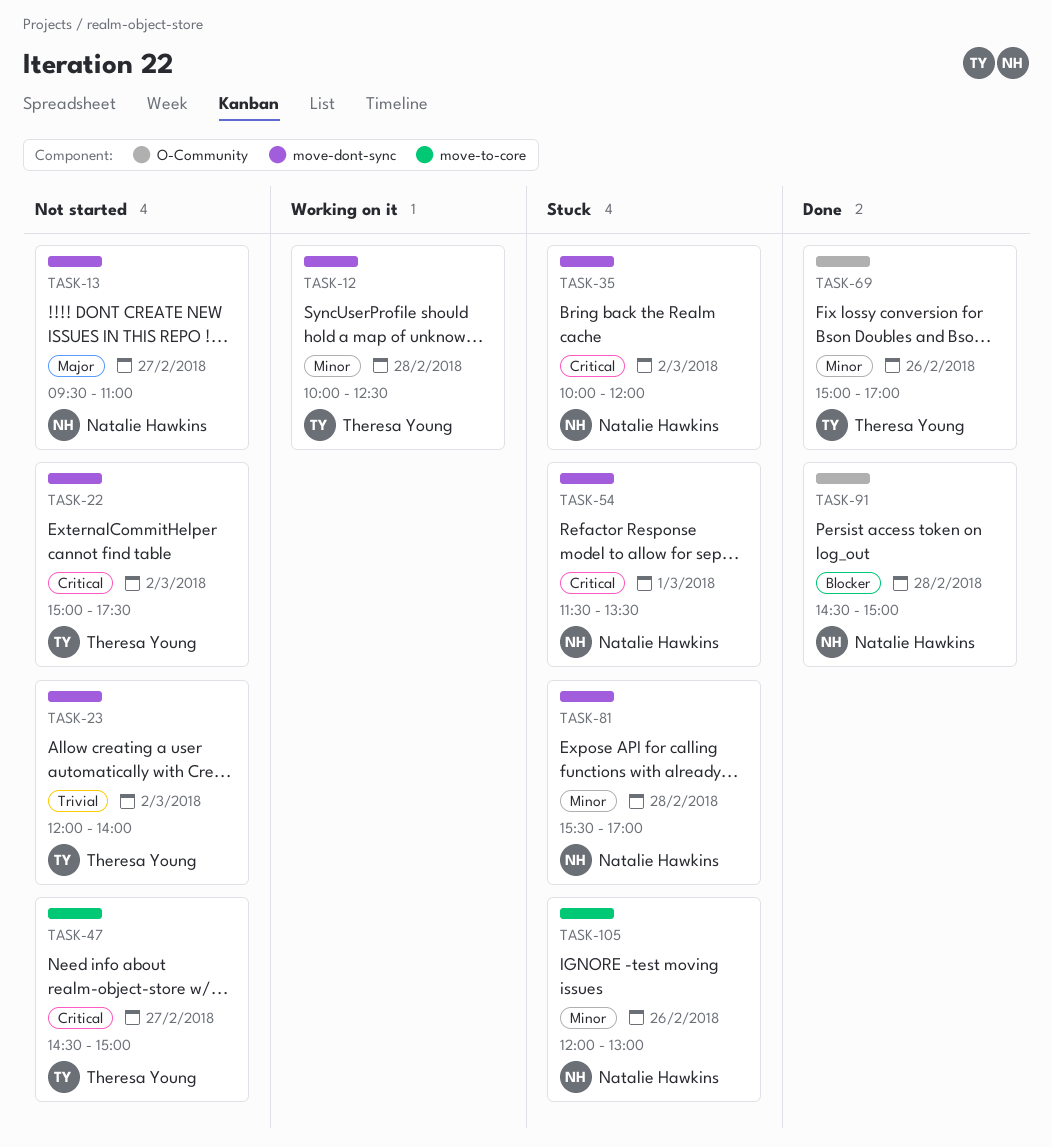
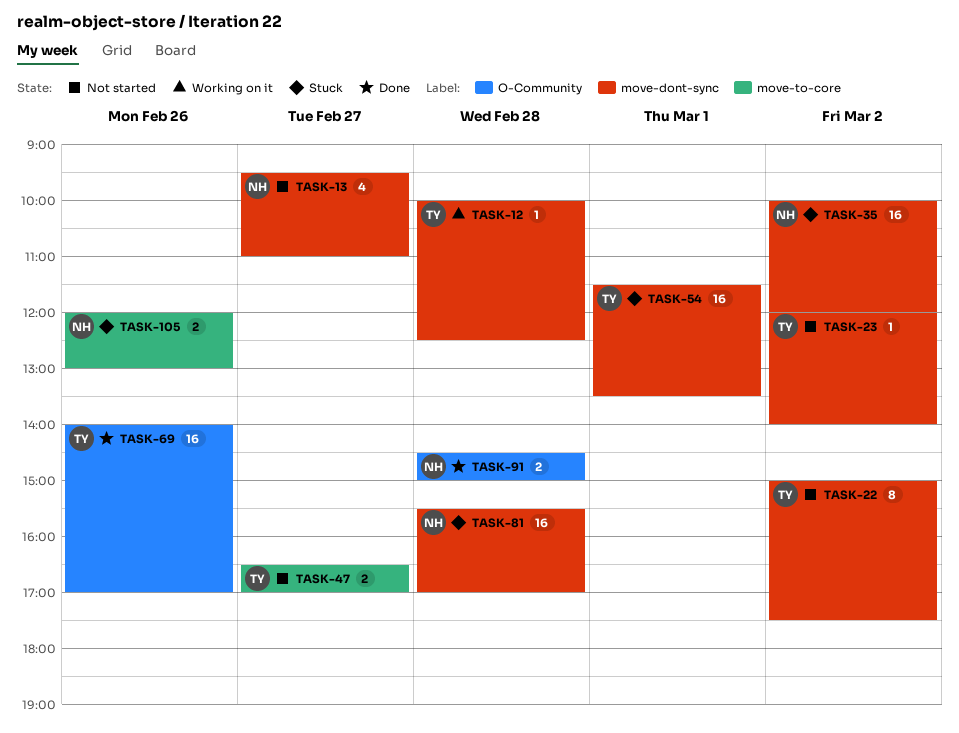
TASK-47, begins: 14:30 -> 16:30
TASK-47, ends: 15:00 -> 17:00
TASK-54, owner: Natalie Hawkins -> Theresa Young
TASK-69, begins: 15:00 -> 14:00

